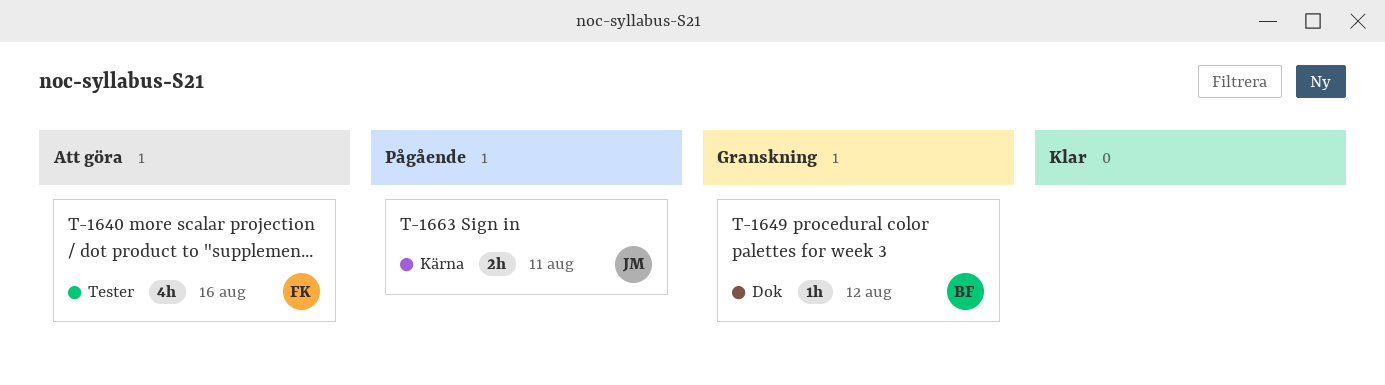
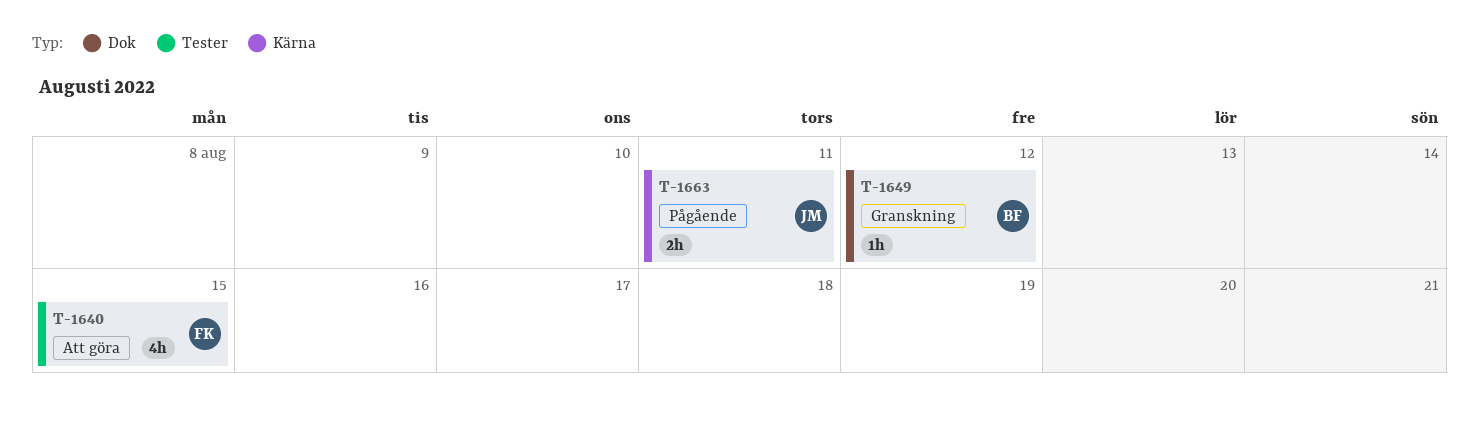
T-1640, due: Aug 16 -> Aug 15

